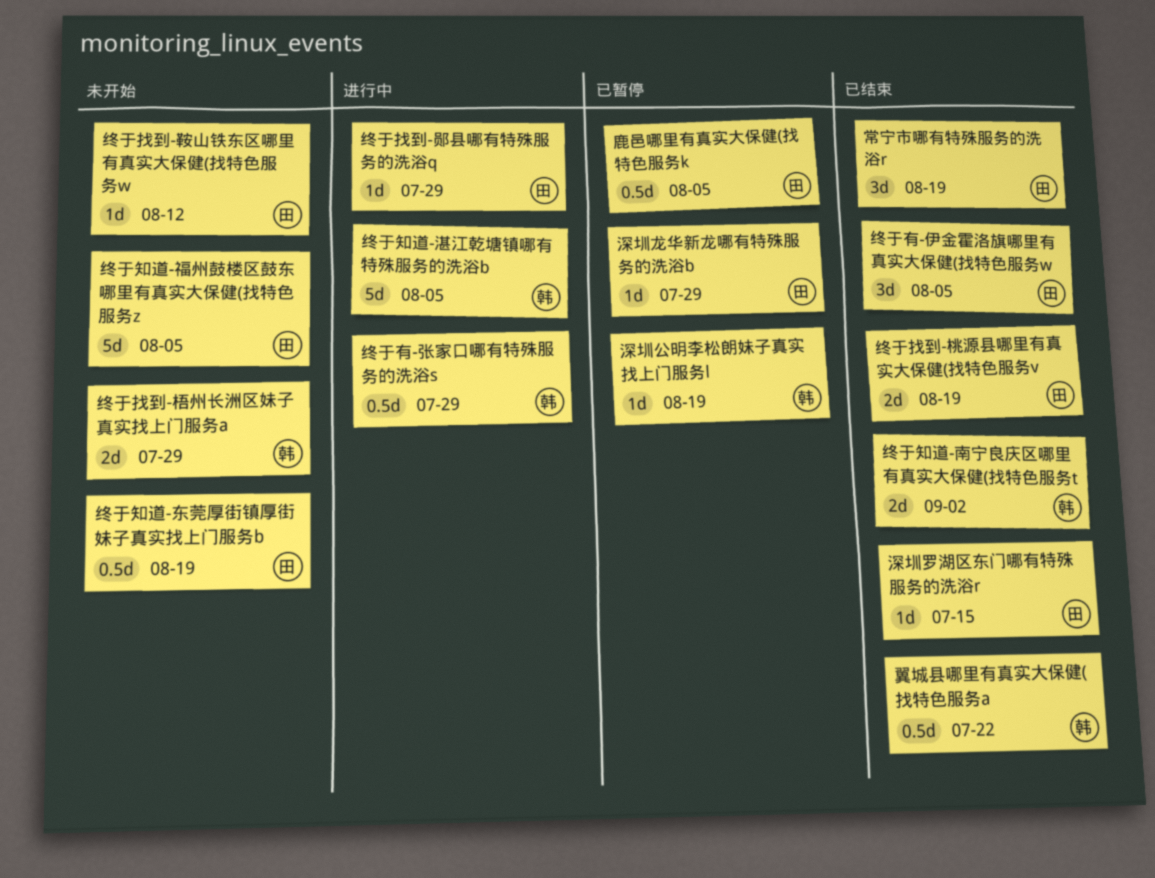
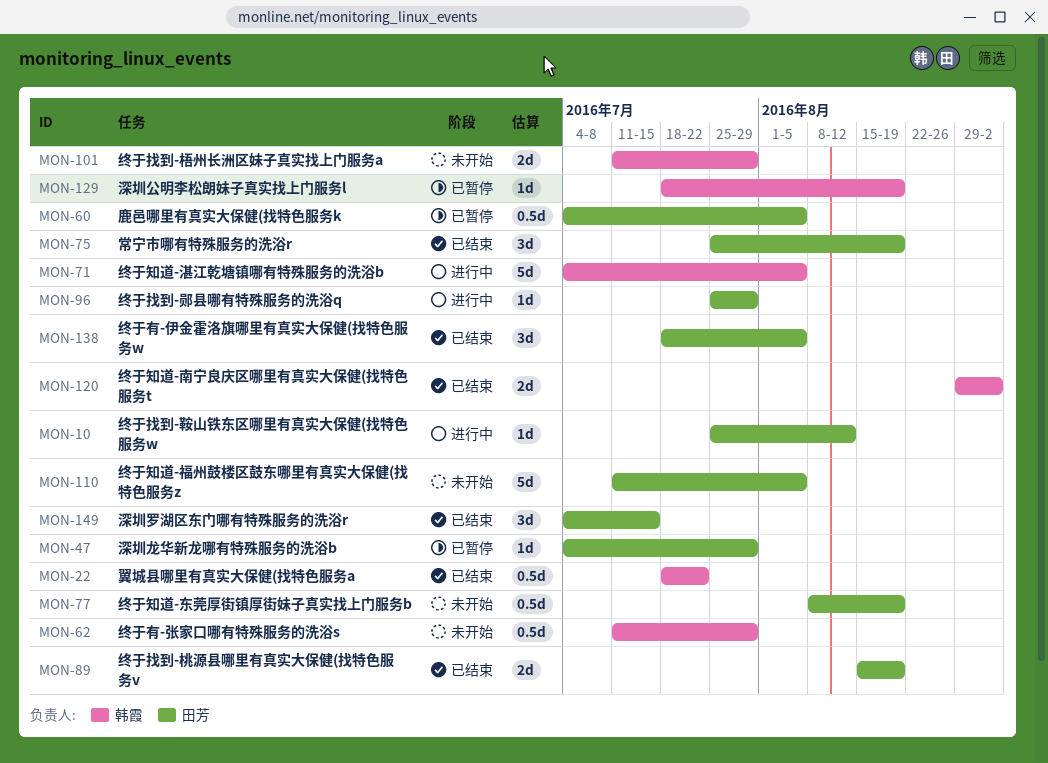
深圳罗湖区东门哪有特殊服务的洗浴r, estimate: 1d -> 3d
终于找到-鞍山铁东区哪里有真实大保健(找特色服务w, status: 未开始 -> 进行中
终于有-张家口哪有特殊服务的洗浴s, status: 进行中 -> 未开始

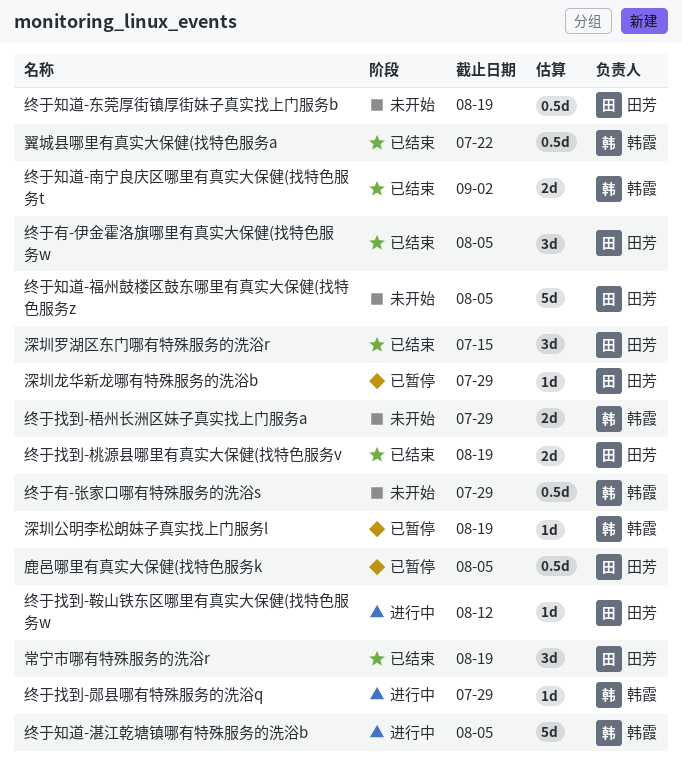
终于找到-郧县哪有特殊服务的洗浴q, owner: 田芳 -> 韩霞

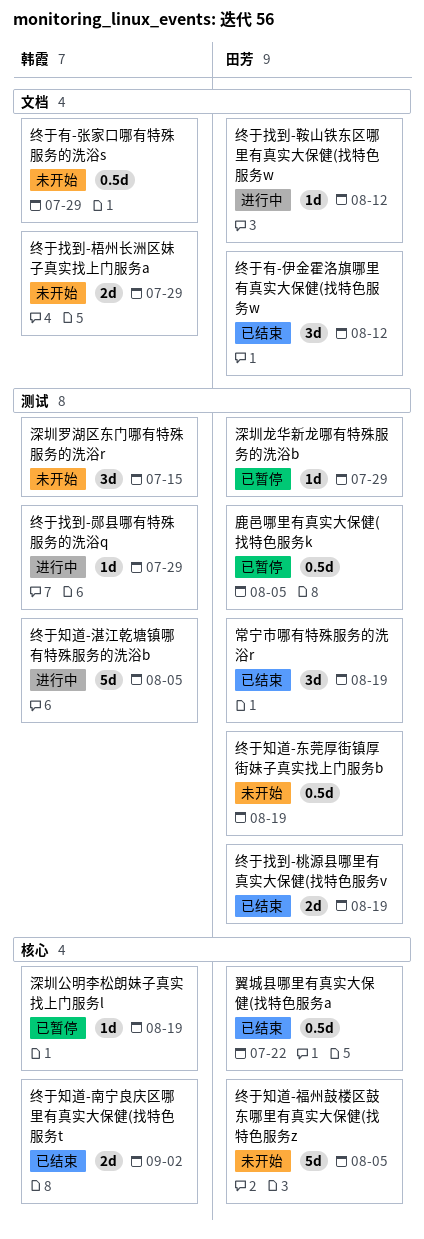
深圳罗湖区东门哪有特殊服务的洗浴r, status: 已结束 -> 未开始
深圳罗湖区东门哪有特殊服务的洗浴r, owner: 田芳 -> 韩霞
终于有-伊金霍洛旗哪里有真实大保健(找特色服务w, due: Aug 5 -> Aug 12
翼城县哪里有真实大保健(找特色服务a, owner: 韩霞 -> 田芳

